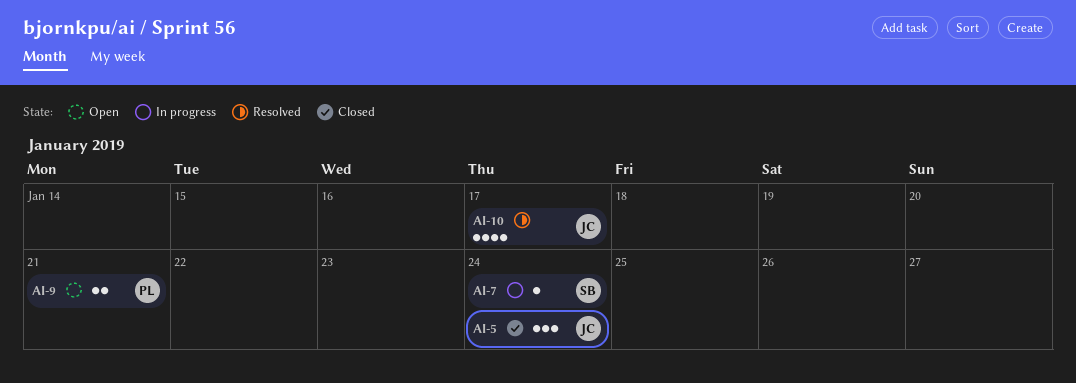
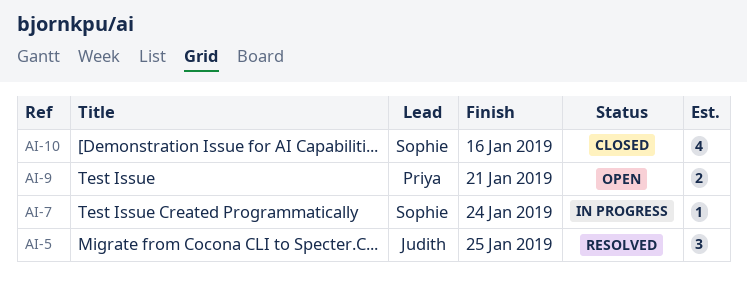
AI-5, status: Closed -> Resolved
AI-5, due: Jan 24 -> Jan 25
AI-10, status: Resolved -> Closed
AI-10, owner: Judith -> Sophie
AI-10, due: Jan 17 -> Jan 16

